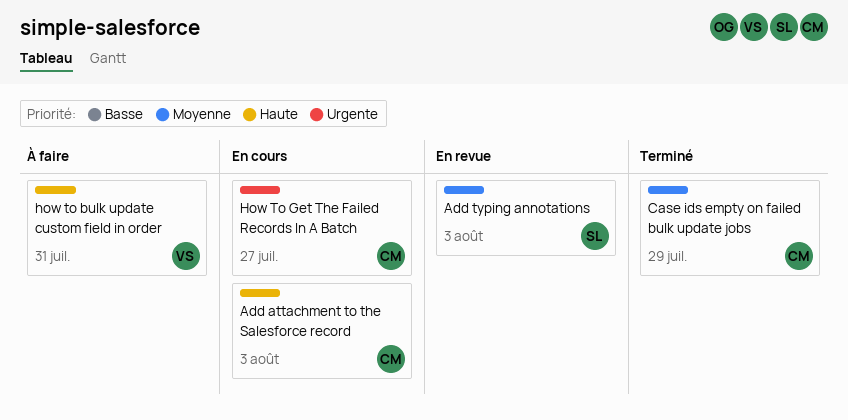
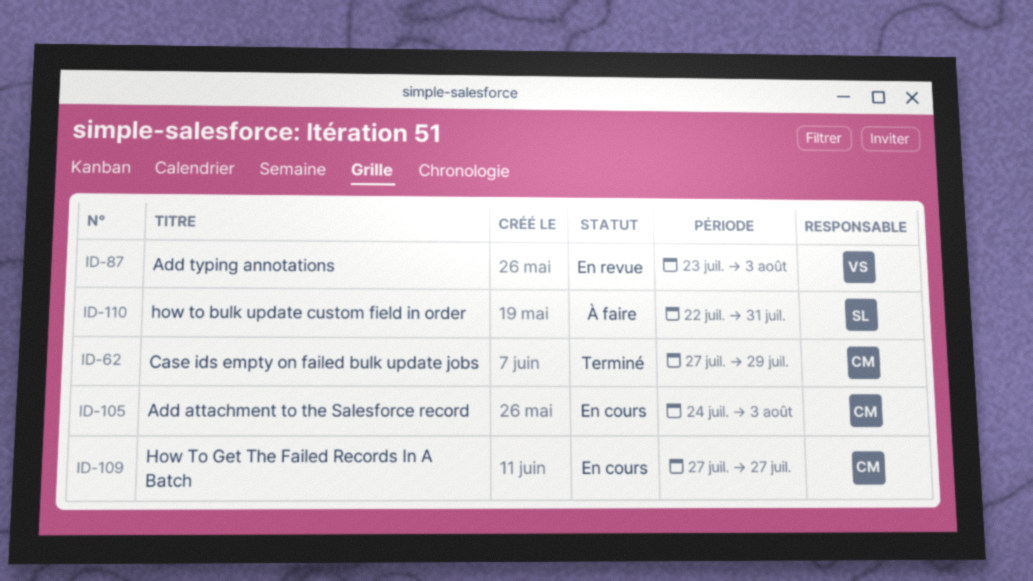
Add typing annotations, owner: SL -> VS
how to bulk update custom field in order, owner: VS -> SL

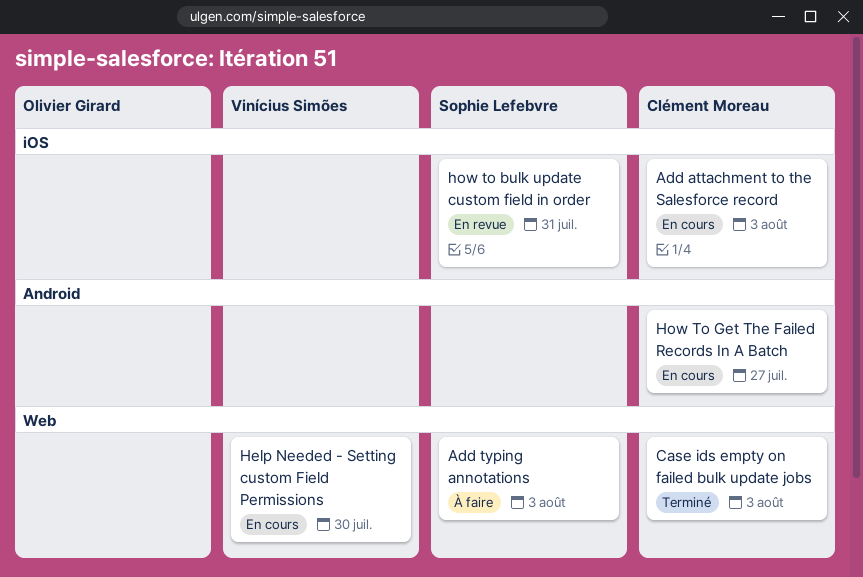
Add typing annotations, status: En revue -> À faire
Add typing annotations, owner: Vinícius Simões -> Sophie Lefebvre
Case ids empty on failed bulk update jobs, due: Jul 29 -> Aug 3
Help Needed - Setting custom Field Permissions: none -> present
how to bulk update custom field in order, status: À faire -> En revue

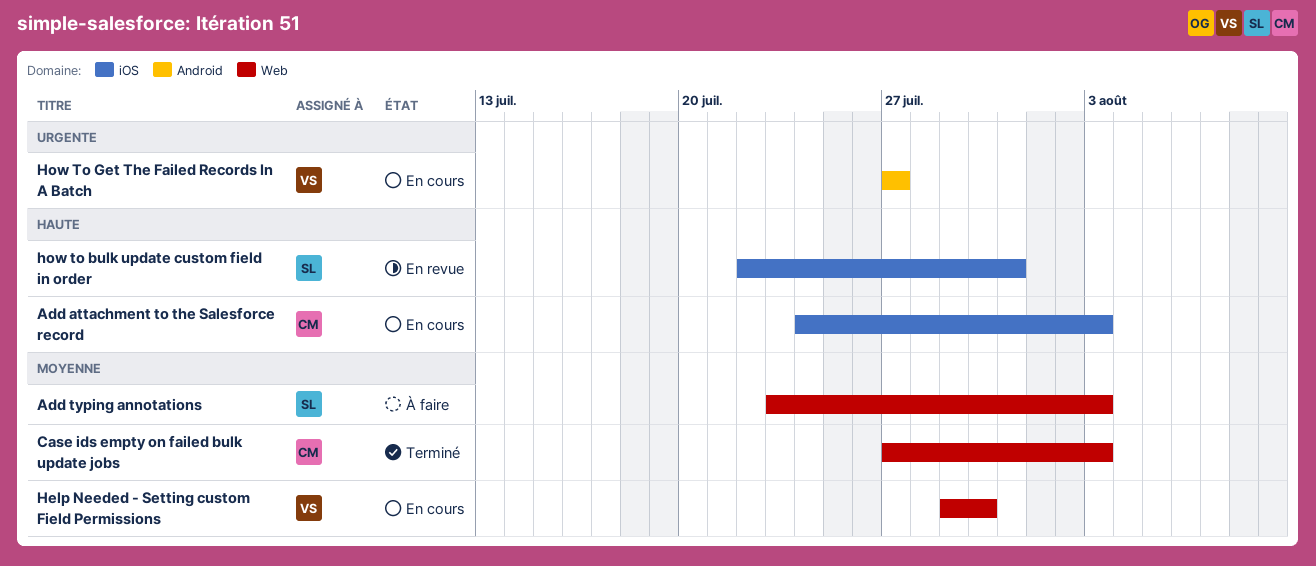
How To Get The Failed Records In A Batch, owner: Clément Moreau -> Vinícius Simões

